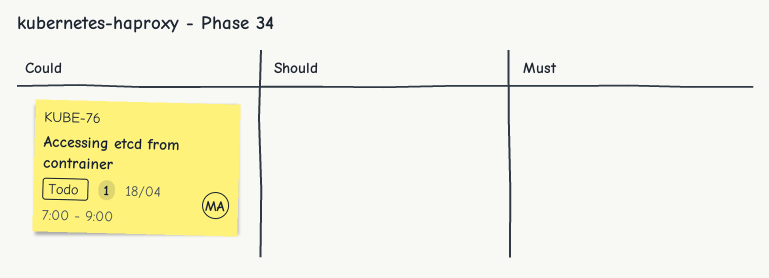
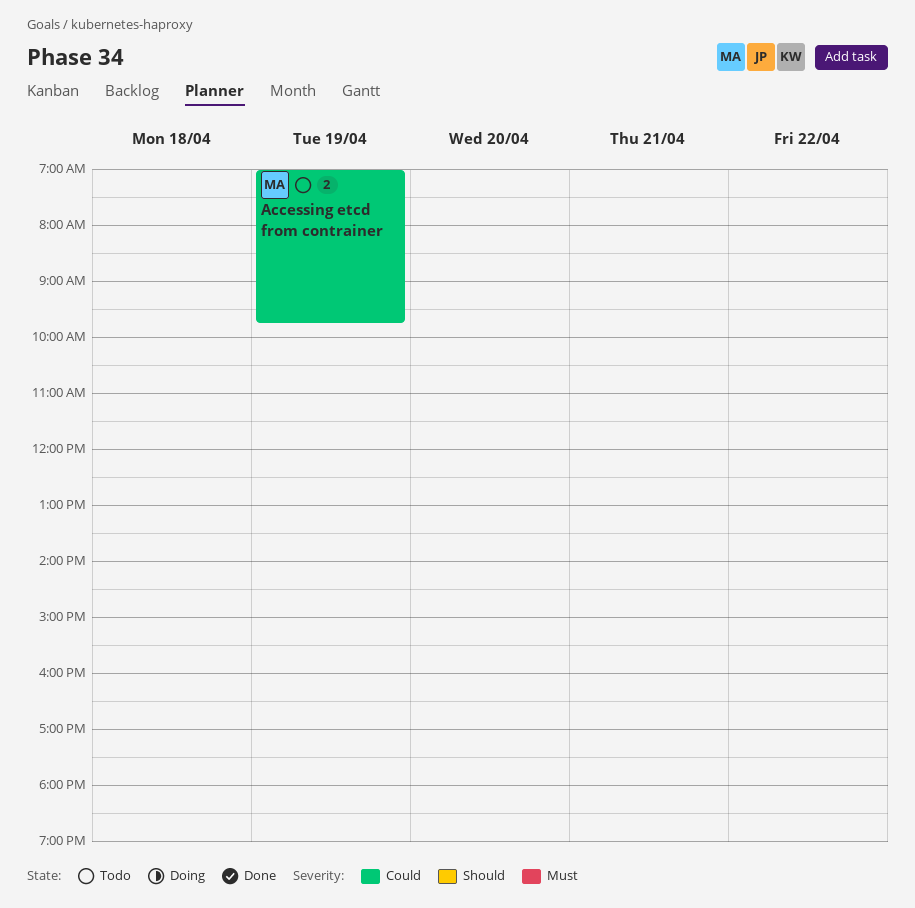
Accessing etcd from contrainer, estimate: 1 -> 2
Accessing etcd from contrainer, day: Apr 18 -> Apr 19
Accessing etcd from contrainer, ends: 09:00 -> 09:45

